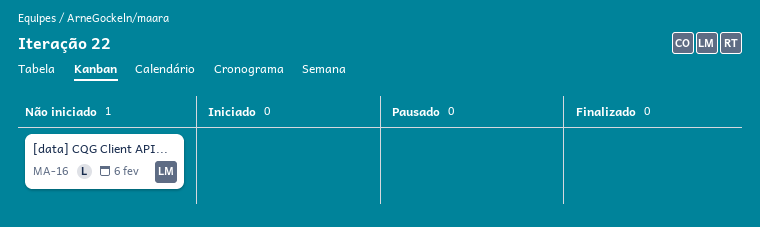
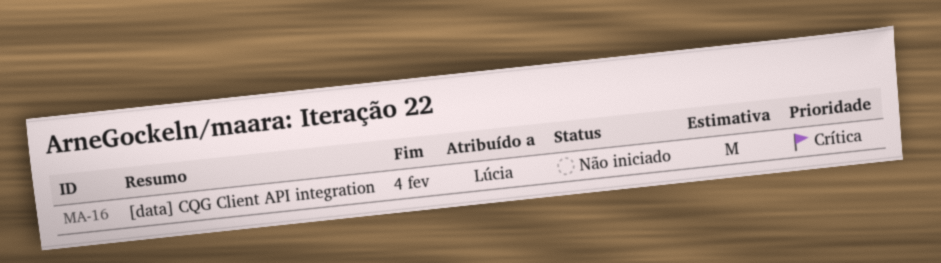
MA-16, estimate: L -> M
MA-16, due: Feb 6 -> Feb 4

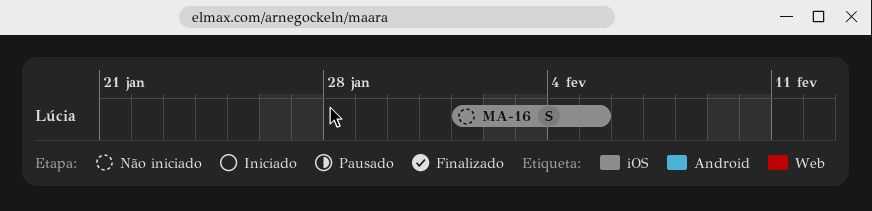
MA-16, estimate: M -> S
MA-16, due: Feb 4 -> Feb 5

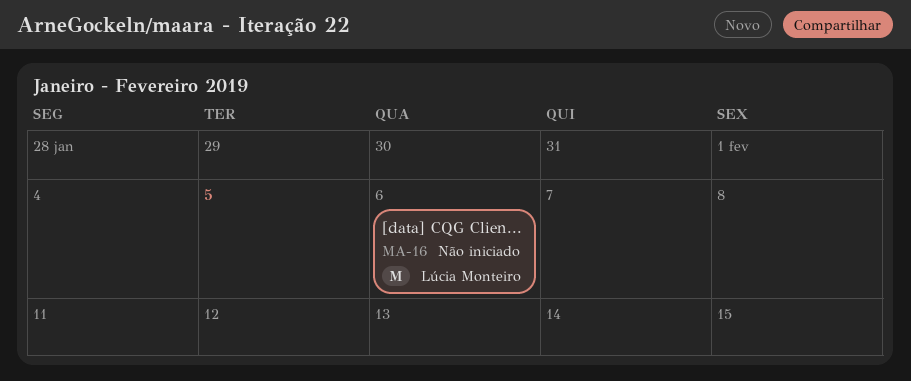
MA-16, estimate: S -> M
MA-16, due: Feb 5 -> Feb 6

